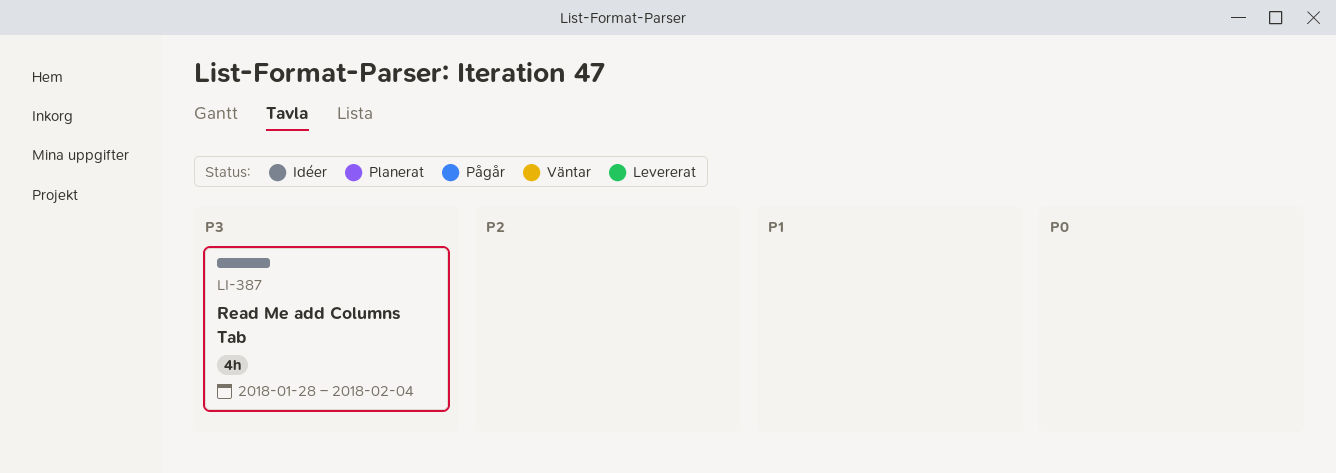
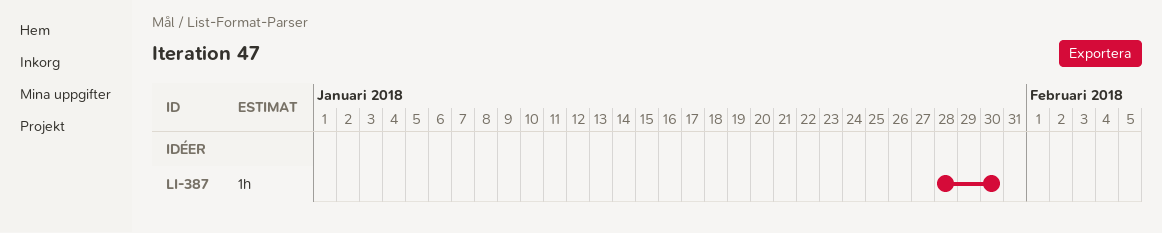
LI-387, estimate: 4h -> 1h
LI-387, due: Feb 4 -> Jan 30

